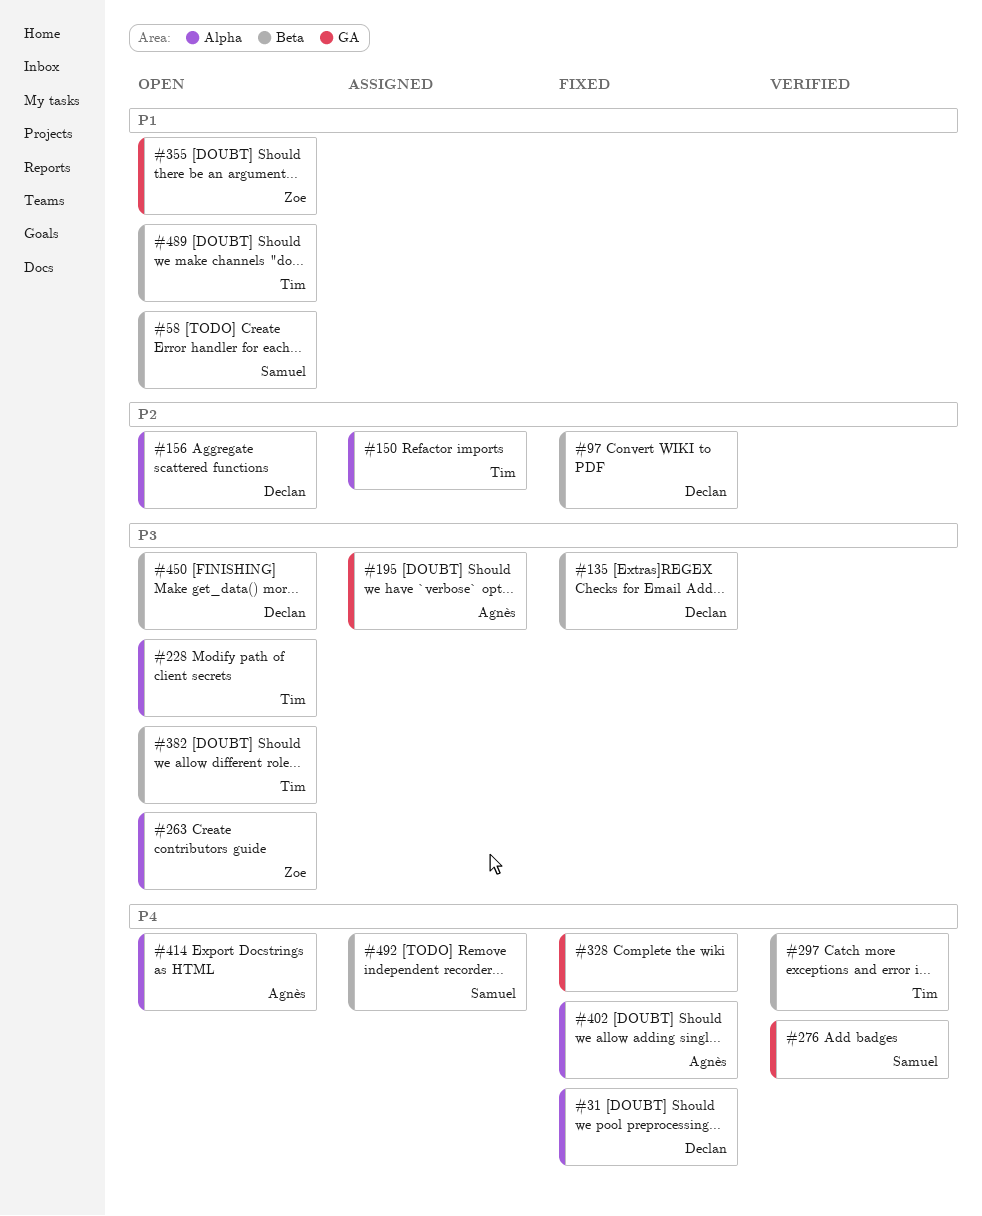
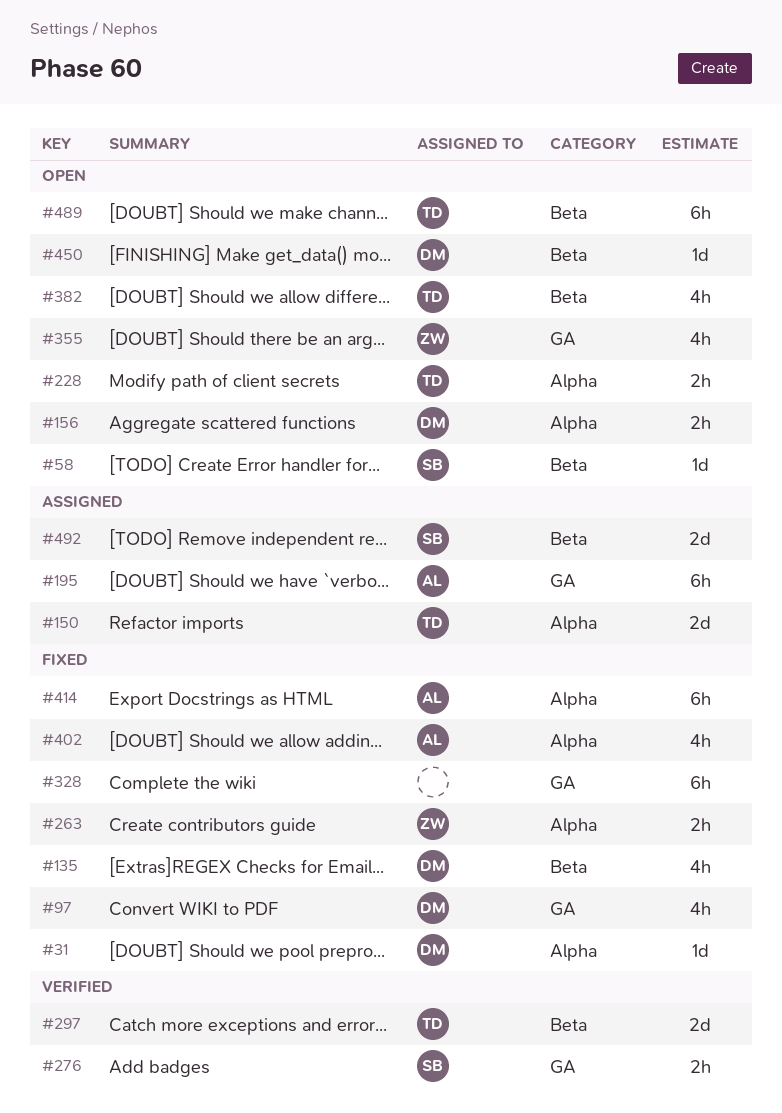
#97, label: Beta -> GA
#263, status: Open -> Fixed
#414, status: Open -> Fixed

